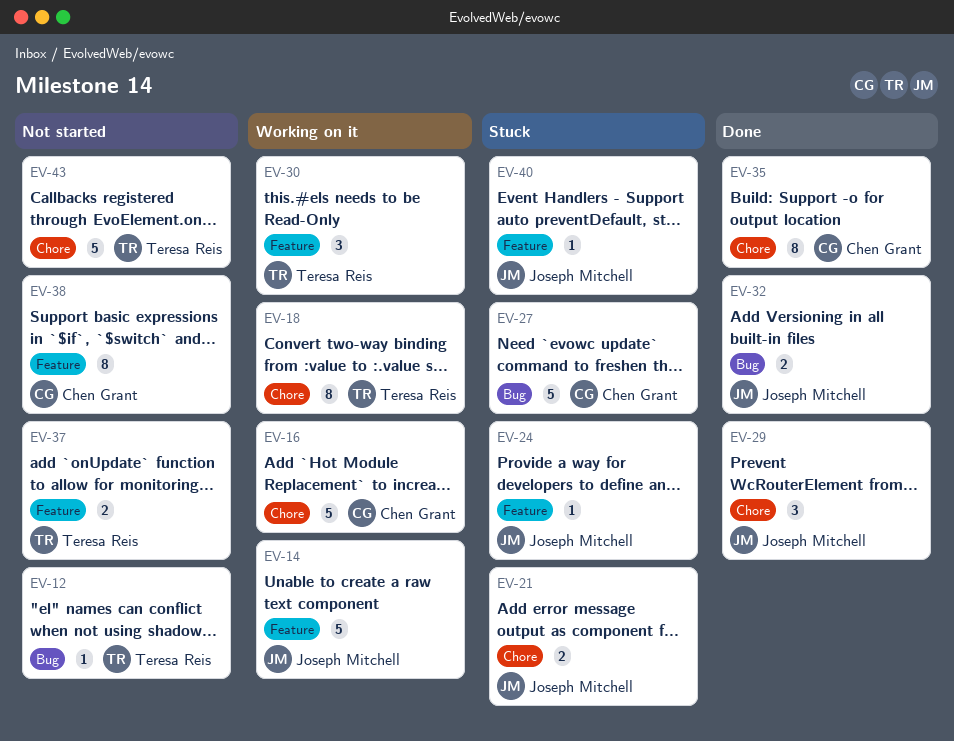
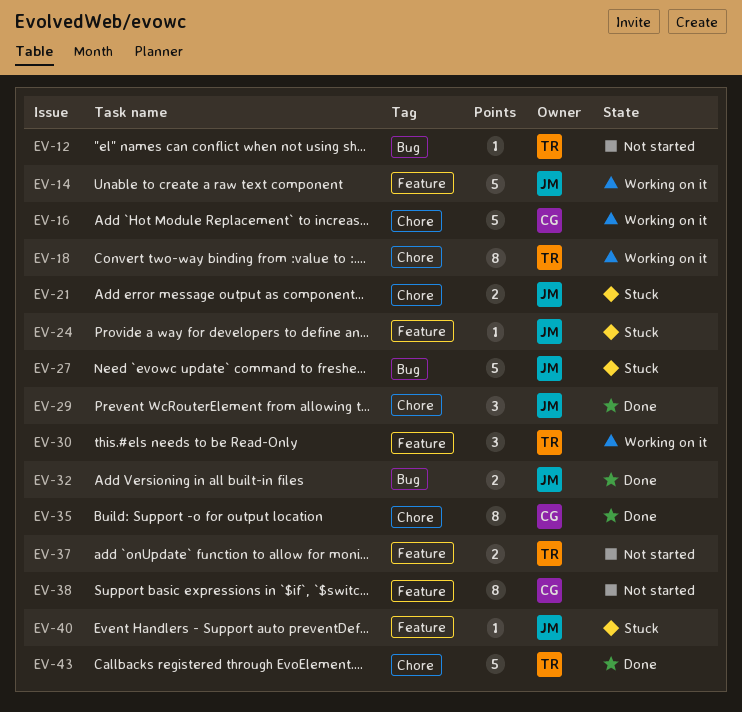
EV-27, owner: Chen Grant -> Joseph Mitchell
EV-43, status: Not started -> Done

